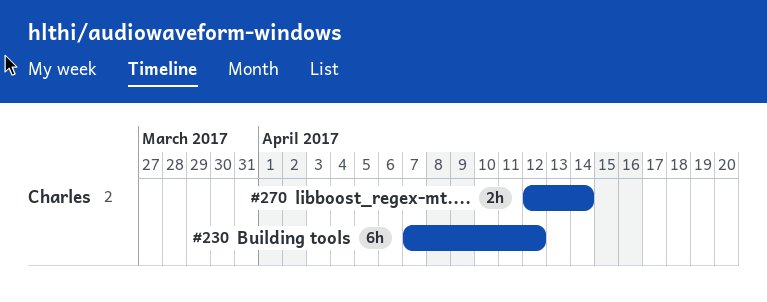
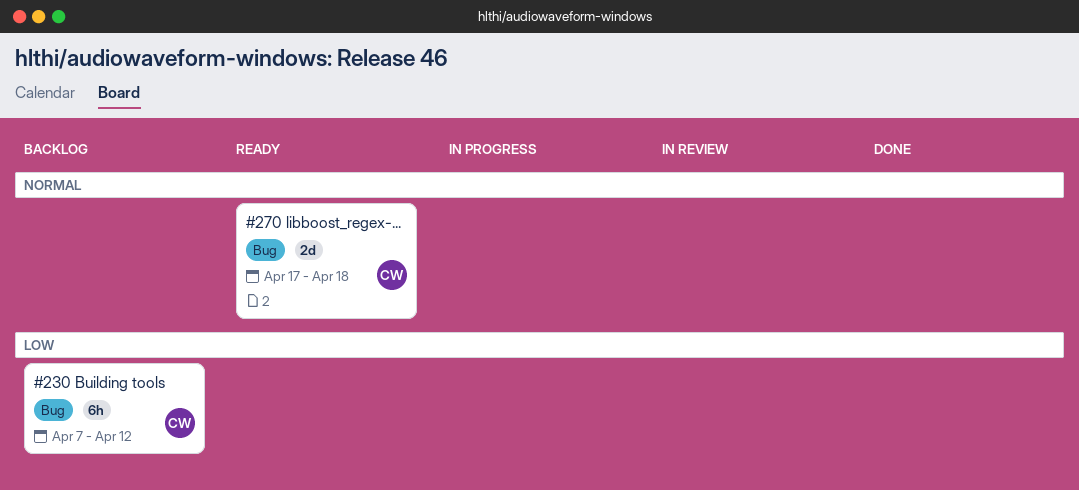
#270, estimate: 2h -> 2d
#270, start: Apr 12 -> Apr 17
#270, due: Apr 14 -> Apr 18

